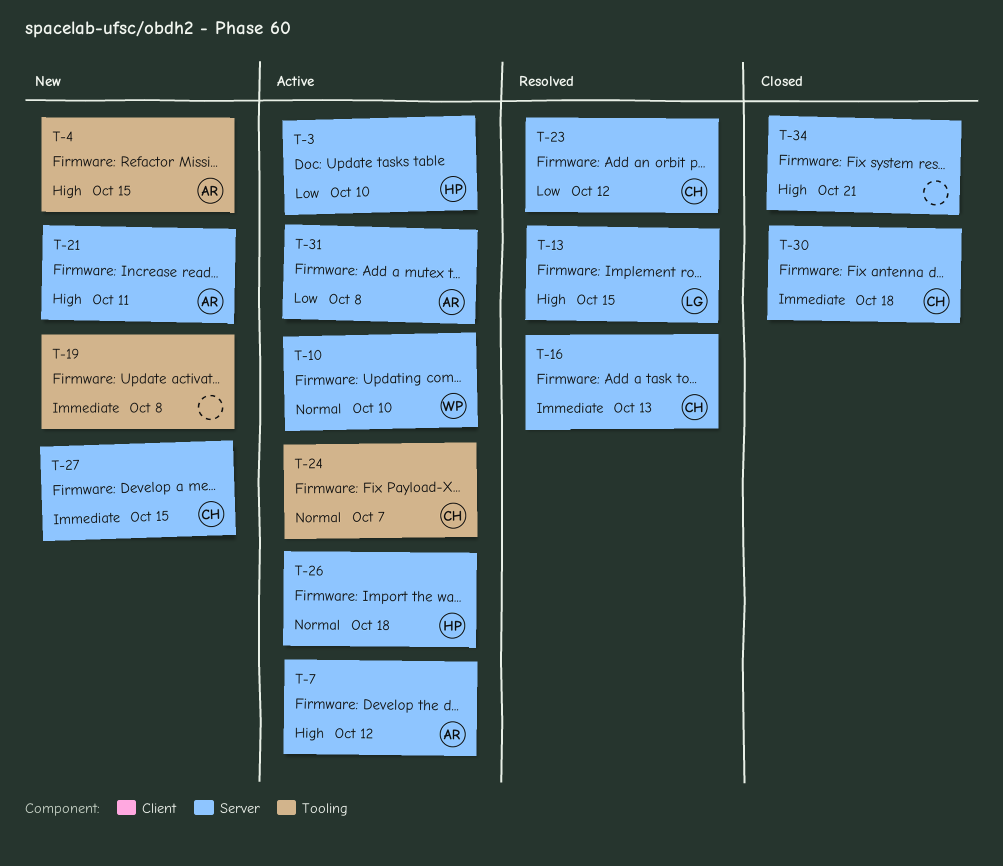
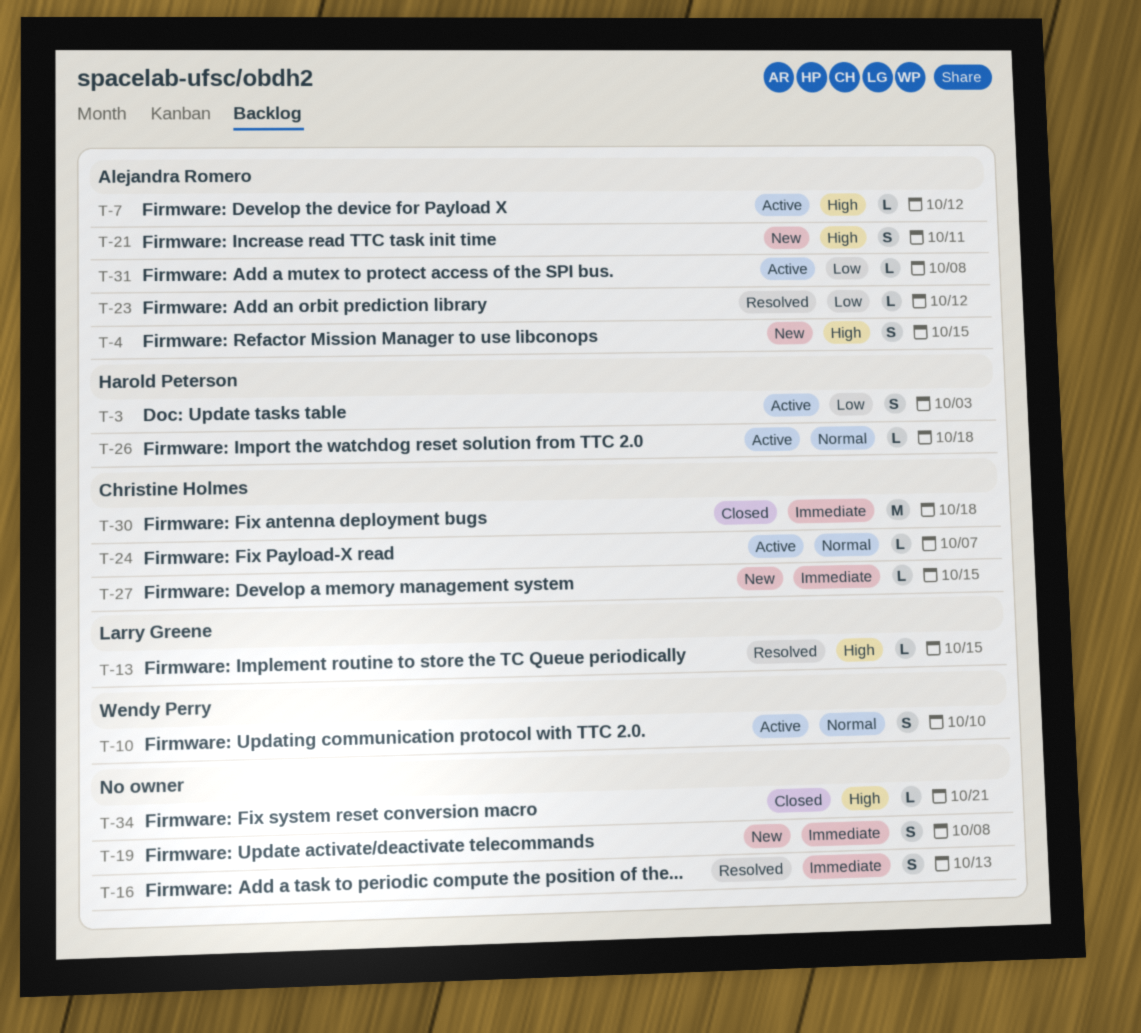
T-3, due: Oct 10 -> Oct 3
T-16, owner: Christine Holmes -> none
T-23, owner: Christine Holmes -> Alejandra Romero

